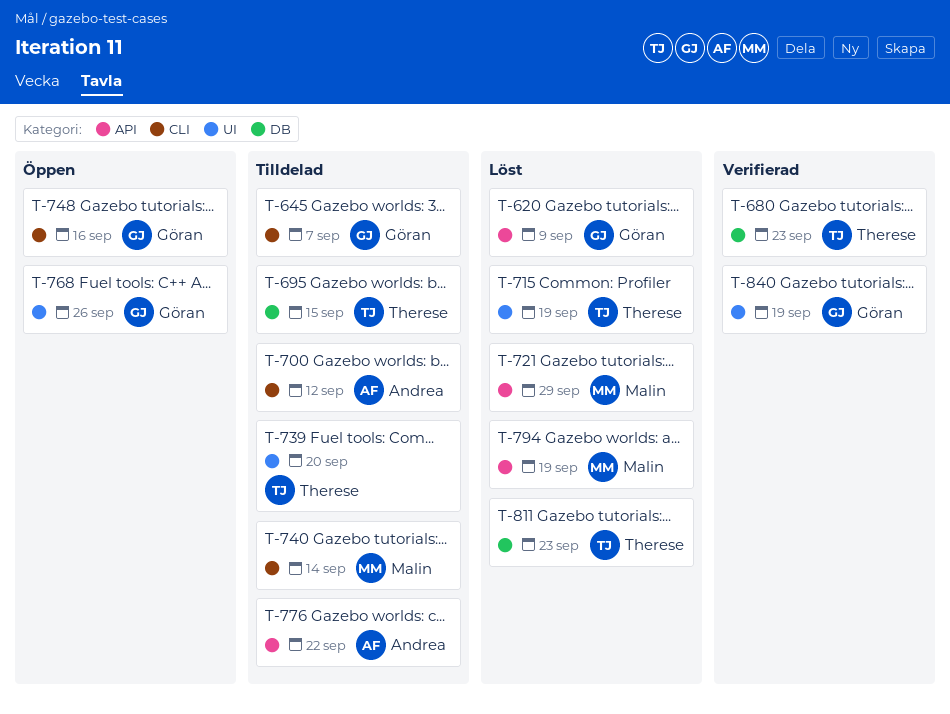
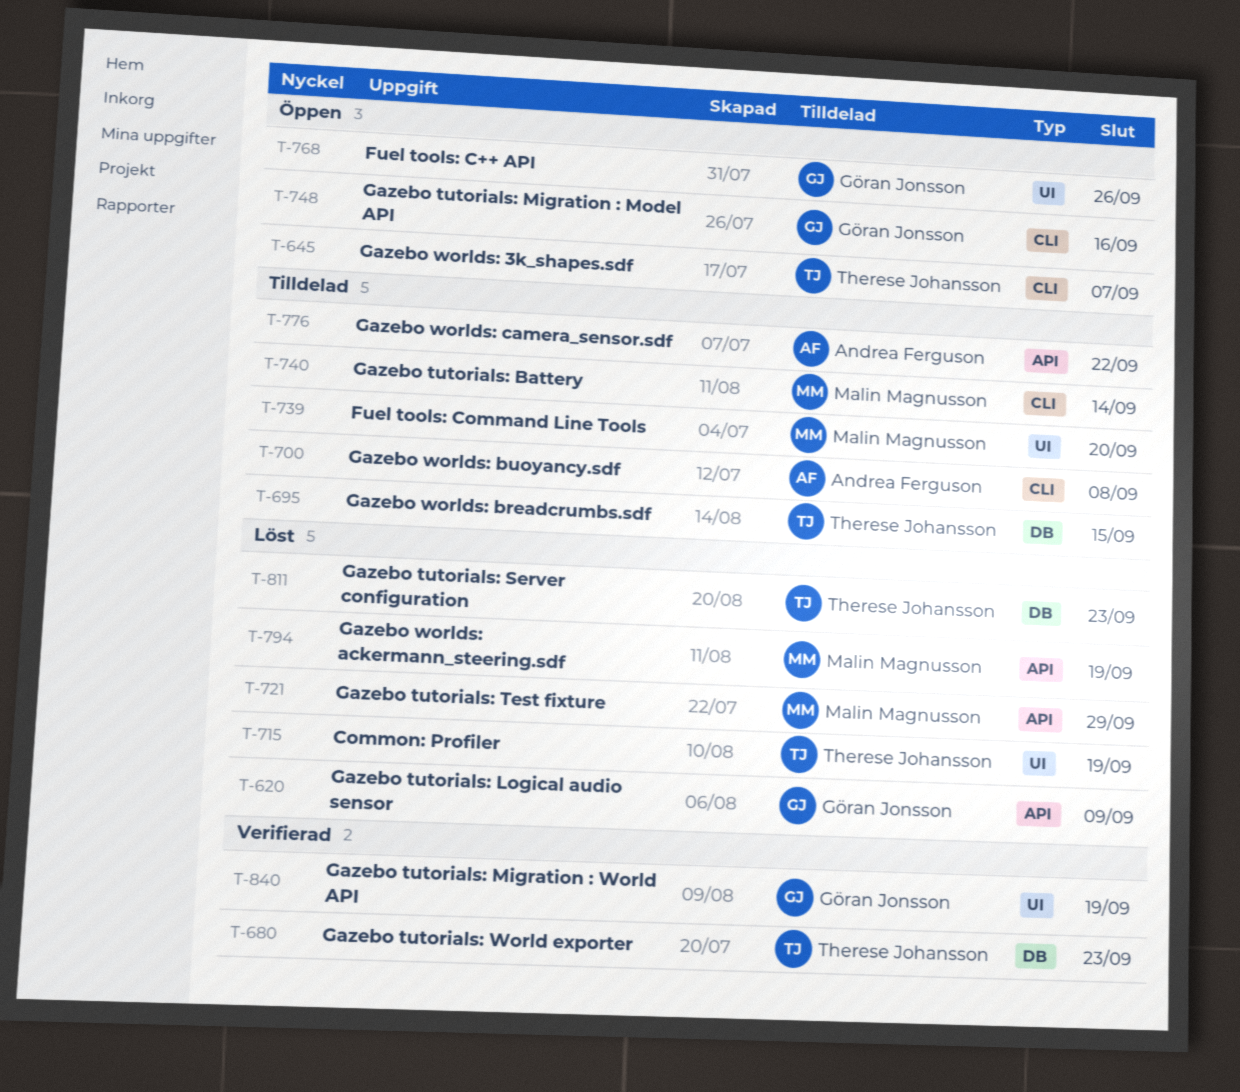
T-645, status: Tilldelad -> Öppen
T-645, owner: Göran Jonsson -> Therese Johansson
T-700, due: Sep 12 -> Sep 8
T-739, owner: Therese Johansson -> Malin Magnusson

